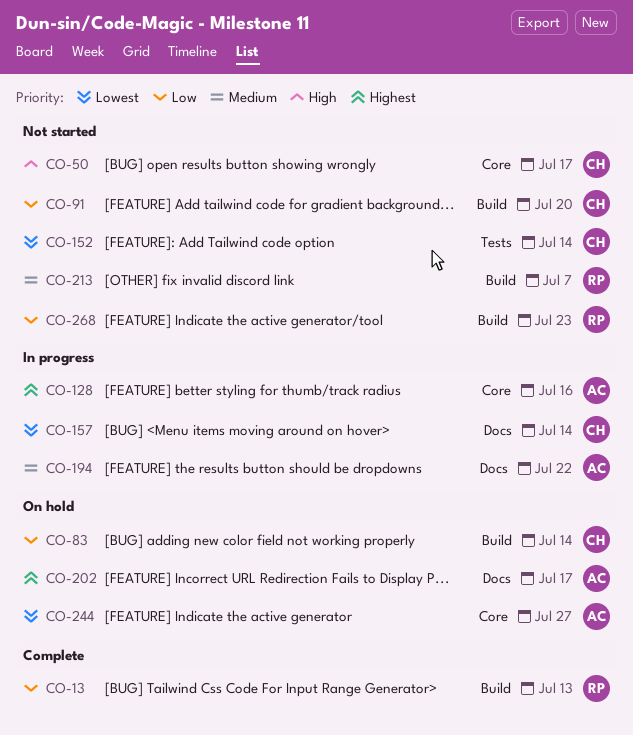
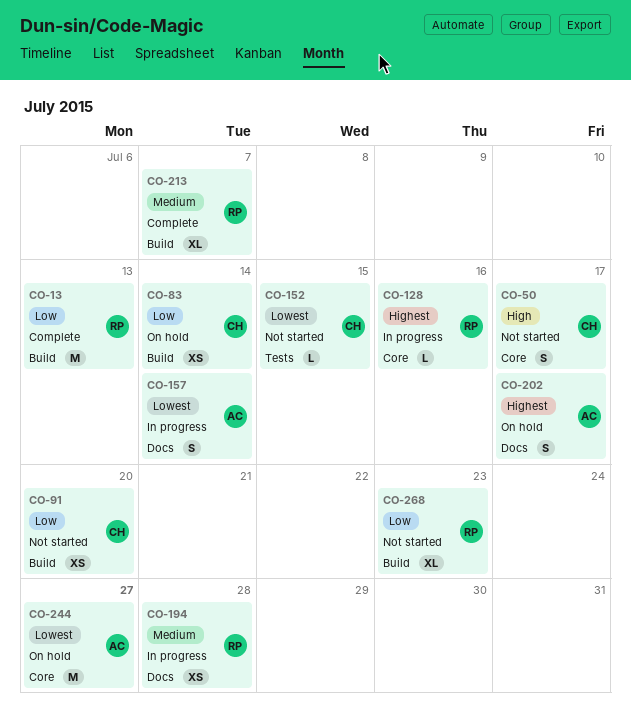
CO-128, owner: AC -> RP
CO-152, due: Jul 14 -> Jul 15
CO-157, owner: CH -> AC
CO-194, owner: AC -> RP
CO-194, due: Jul 22 -> Jul 28
CO-213, status: Not started -> Complete

